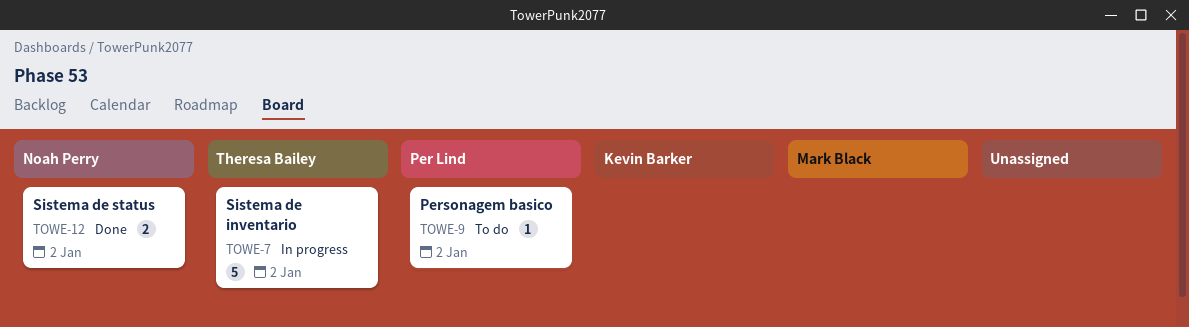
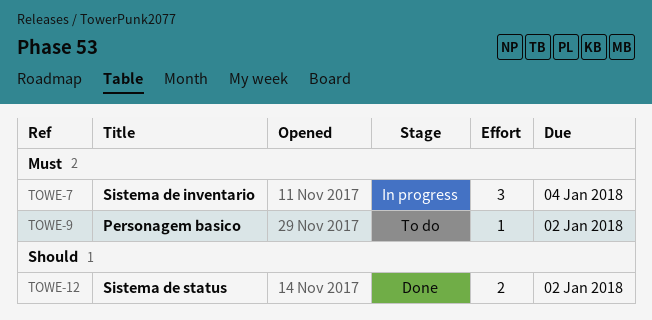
TOWE-7, estimate: 5 -> 3
TOWE-7, due: Jan 2 -> Jan 4

